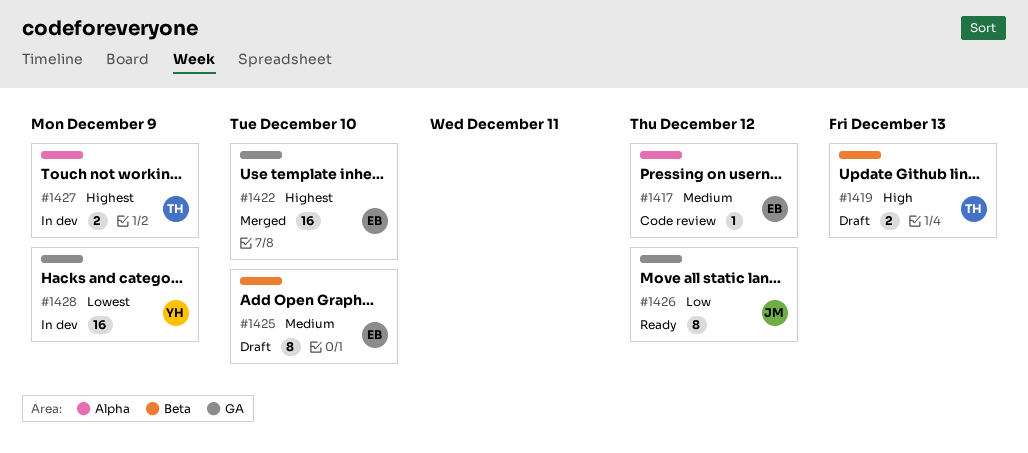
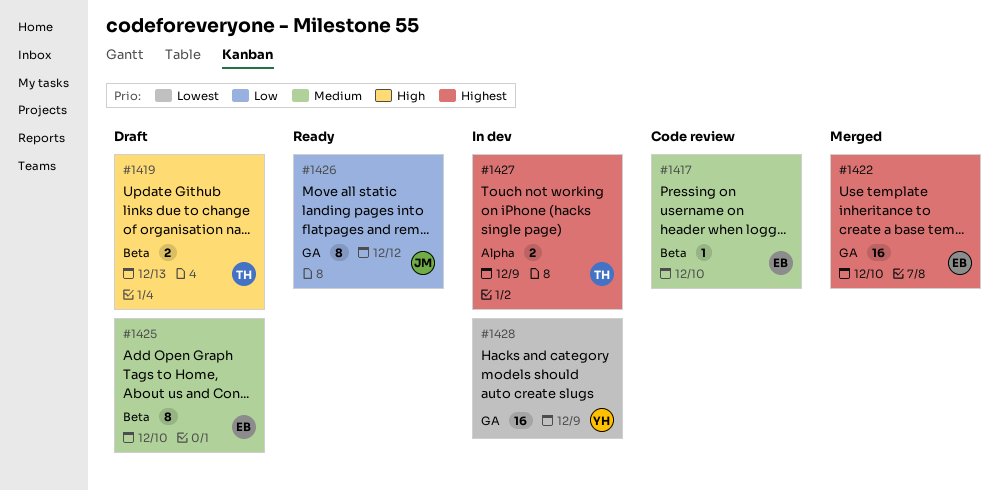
#1417, label: Alpha -> Beta
#1417, due: Dec 12 -> Dec 10

